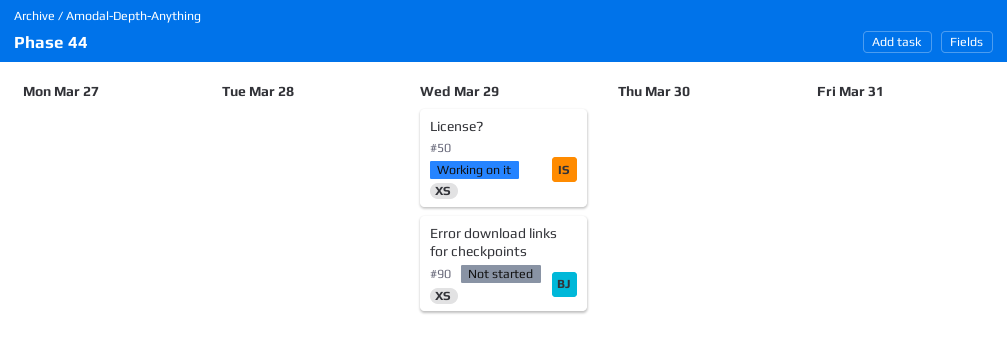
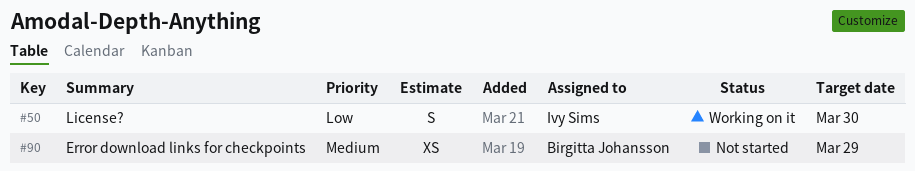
#50, estimate: XS -> S
#50, due: Mar 29 -> Mar 30

